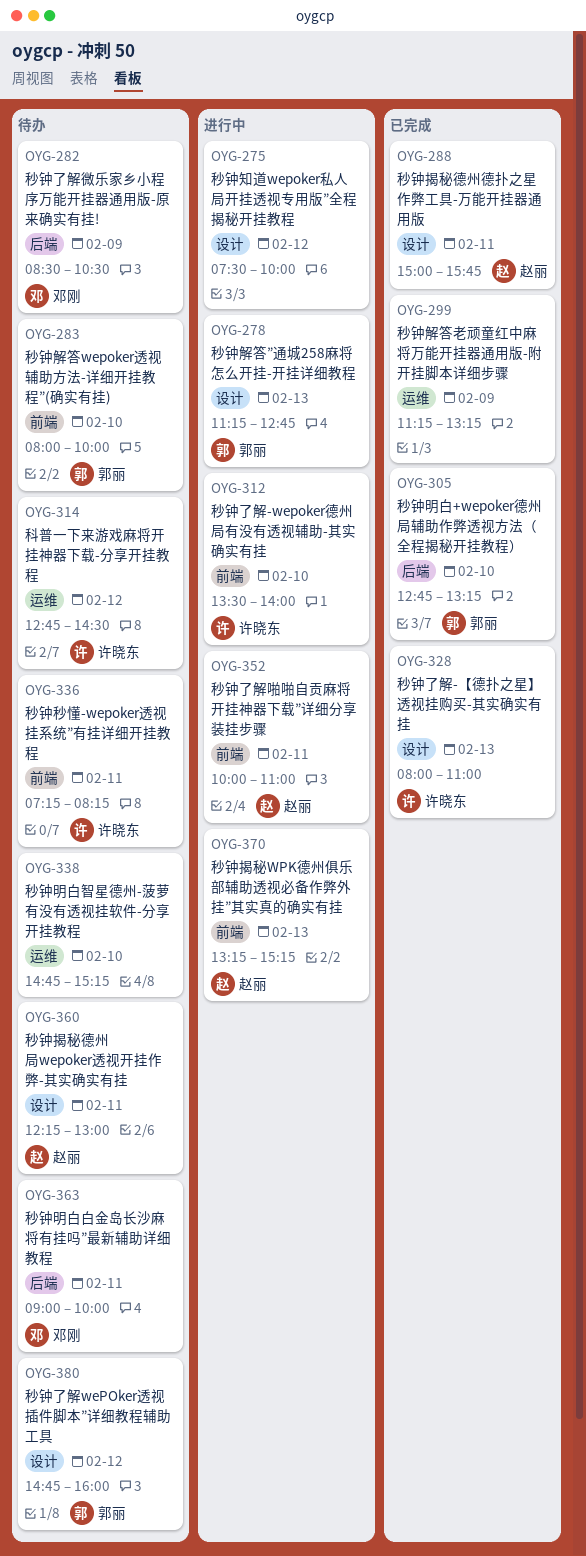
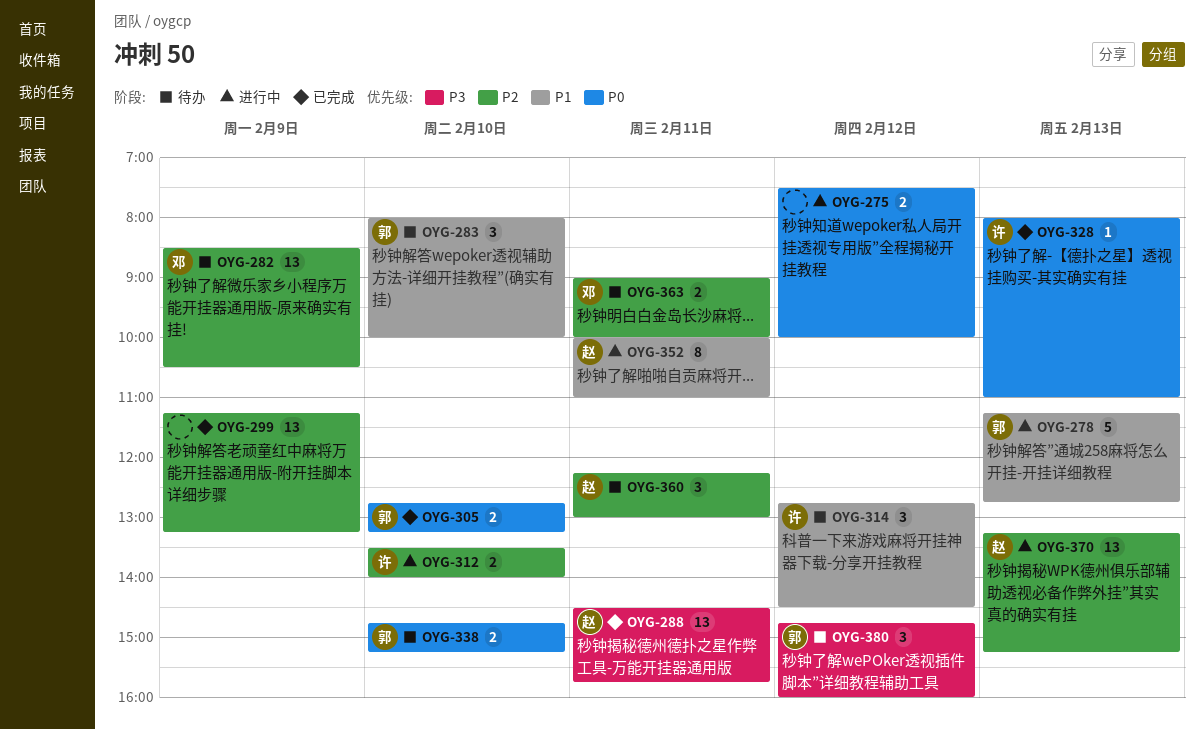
OYG-288, begins: 15:00 -> 14:30
OYG-336: present -> none
OYG-338, owner: none -> 郭丽

